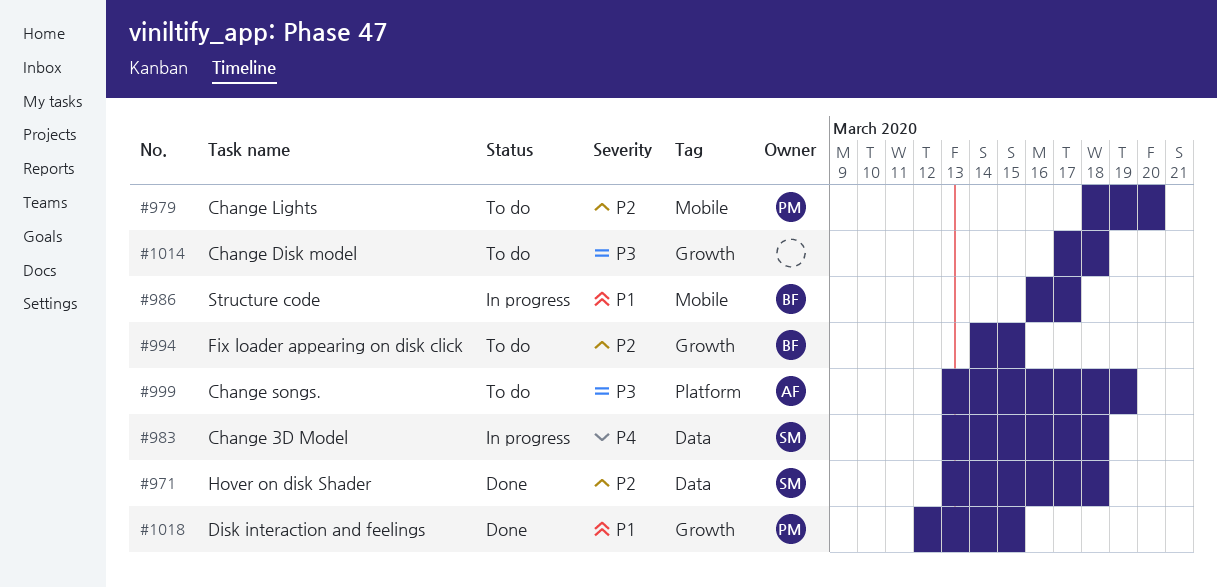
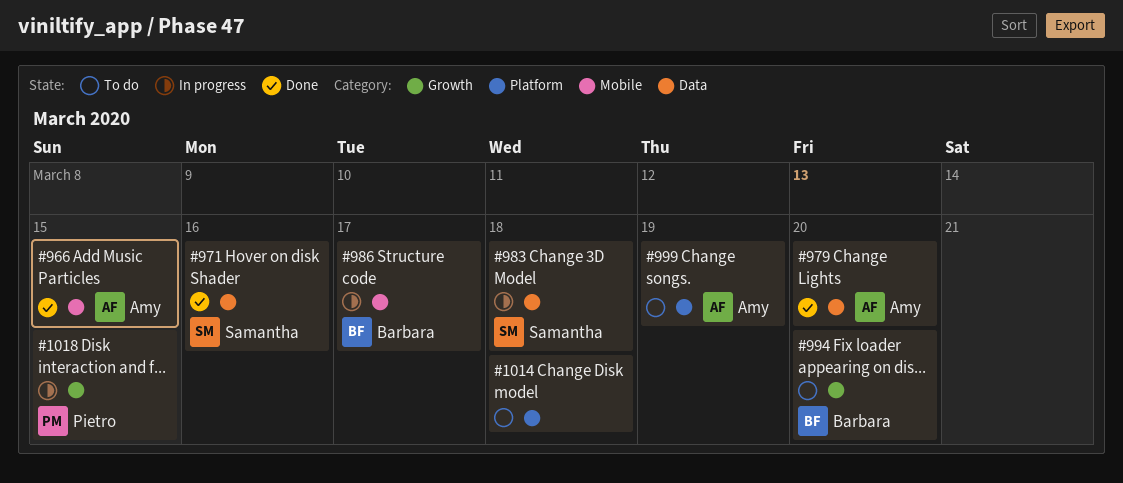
#966: none -> present
#971, due: Mar 18 -> Mar 16
#979, status: To do -> Done
#979, owner: Pietro -> Amy
#979, label: Mobile -> Data
#994, due: Mar 15 -> Mar 20
#1014, label: Growth -> Platform
#1018, status: Done -> In progress

